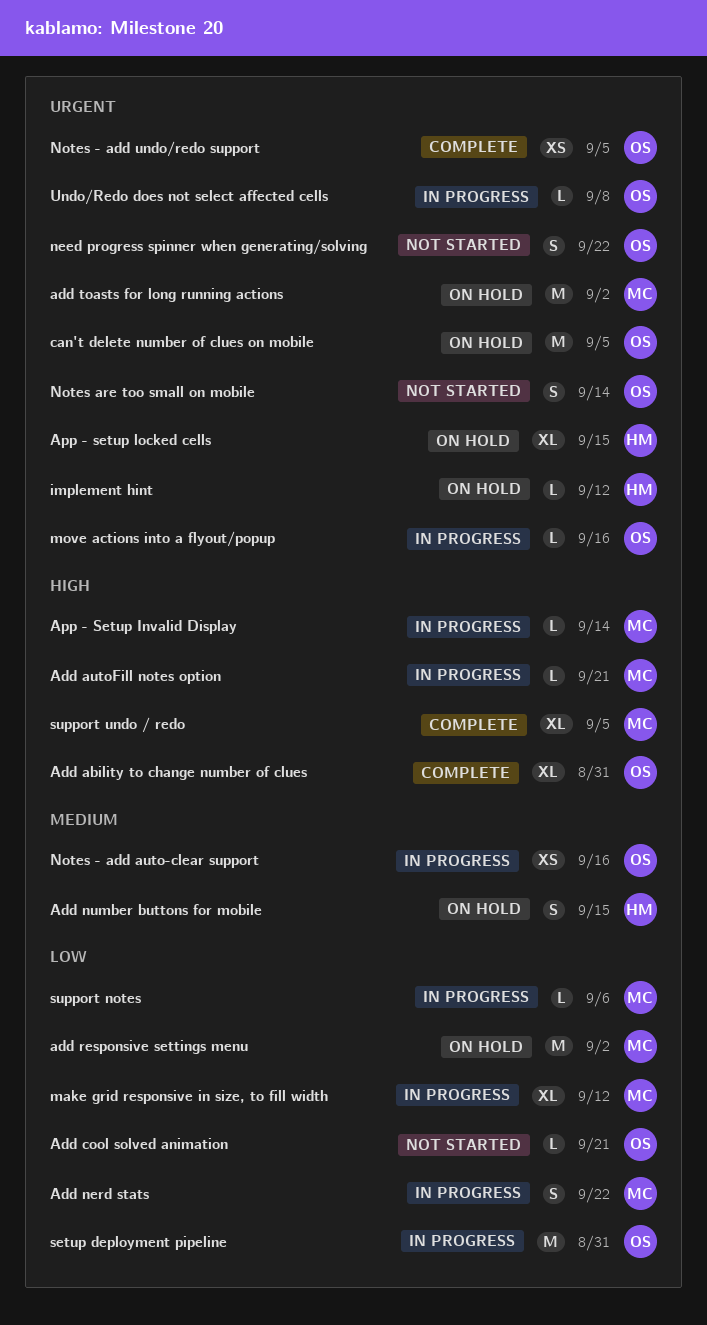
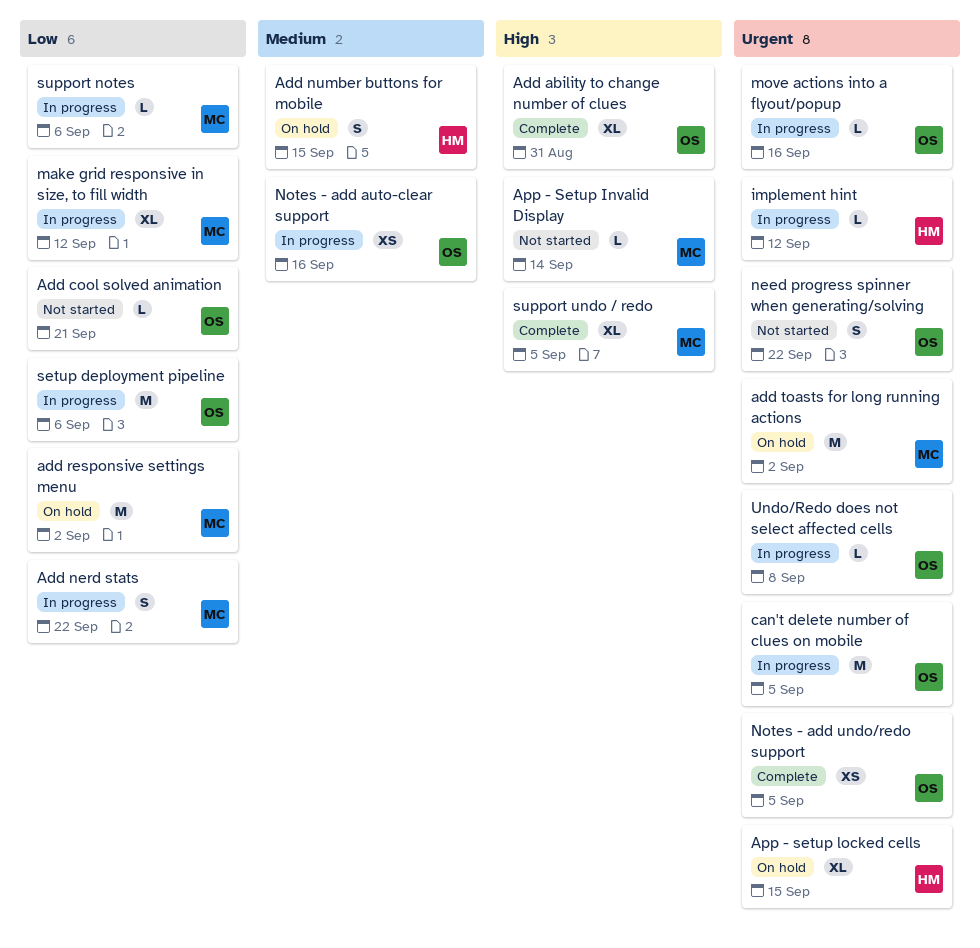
Add autoFill notes option: present -> none
App - Setup Invalid Display, status: In progress -> Not started
can't delete number of clues on mobile, status: On hold -> In progress
implement hint, status: On hold -> In progress
Notes are too small on mobile: present -> none
setup deployment pipeline, due: Aug 31 -> Sep 6

